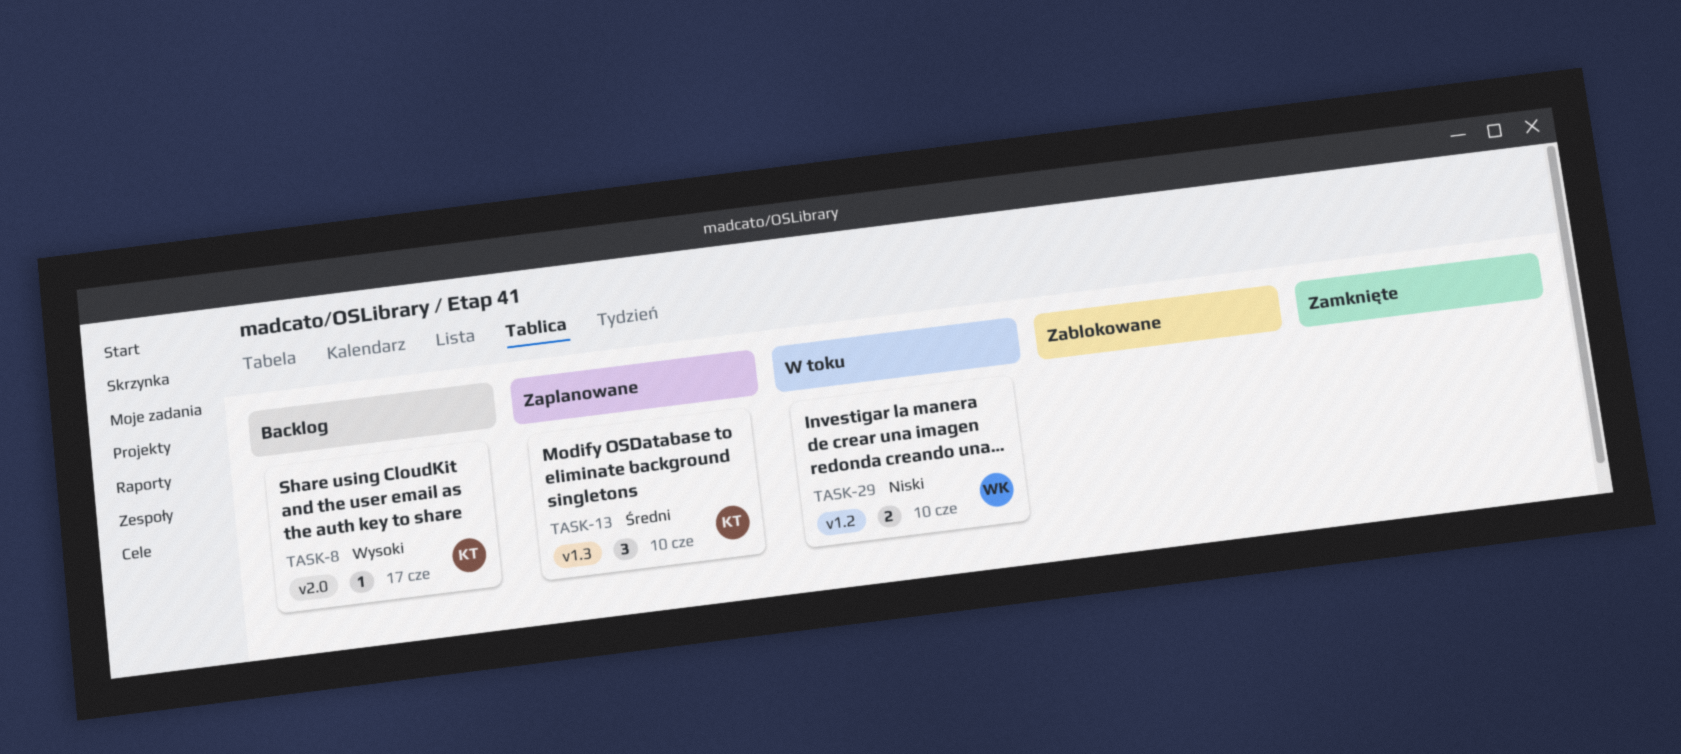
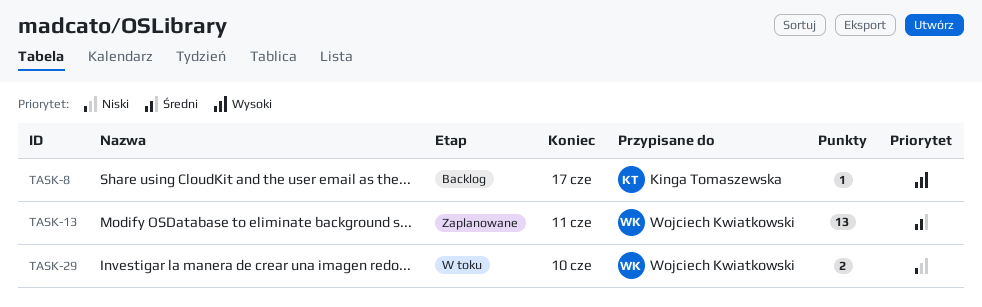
TASK-13, owner: Kinga Tomaszewska -> Wojciech Kwiatkowski
TASK-13, estimate: 3 -> 13
TASK-13, due: Jun 10 -> Jun 11

